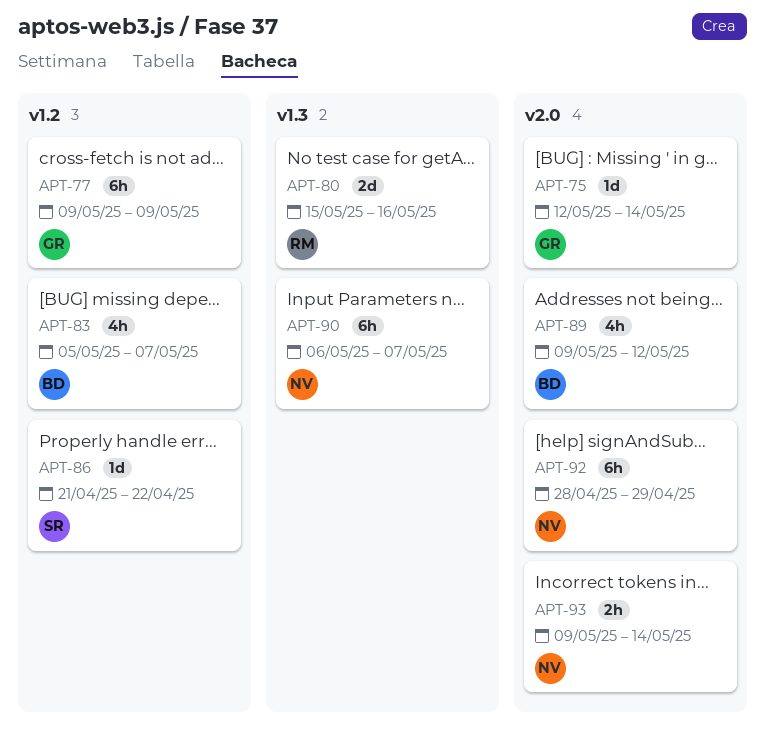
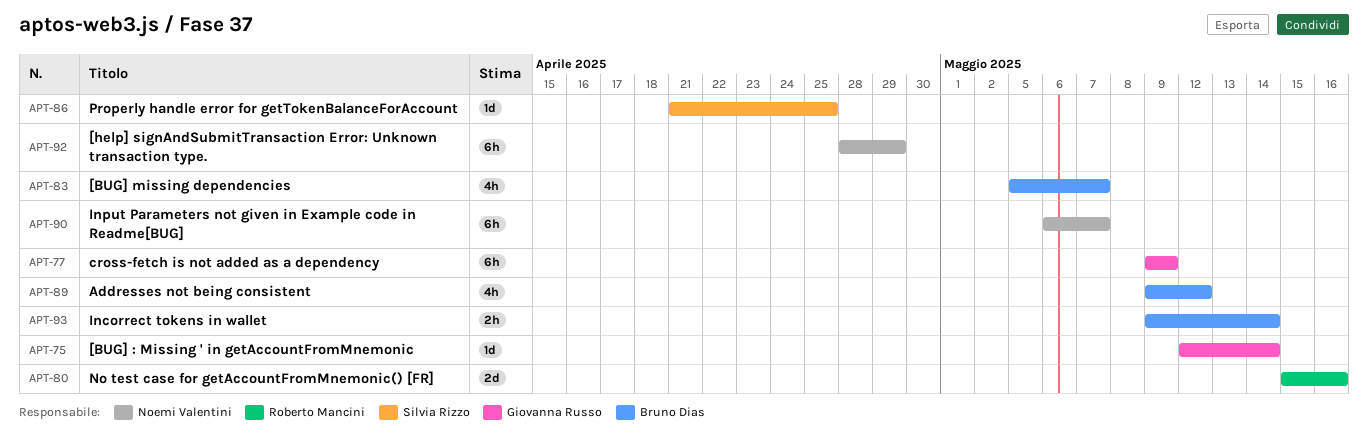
APT-86, due: Apr 22 -> Apr 25
APT-93, owner: Noemi Valentini -> Bruno Dias

